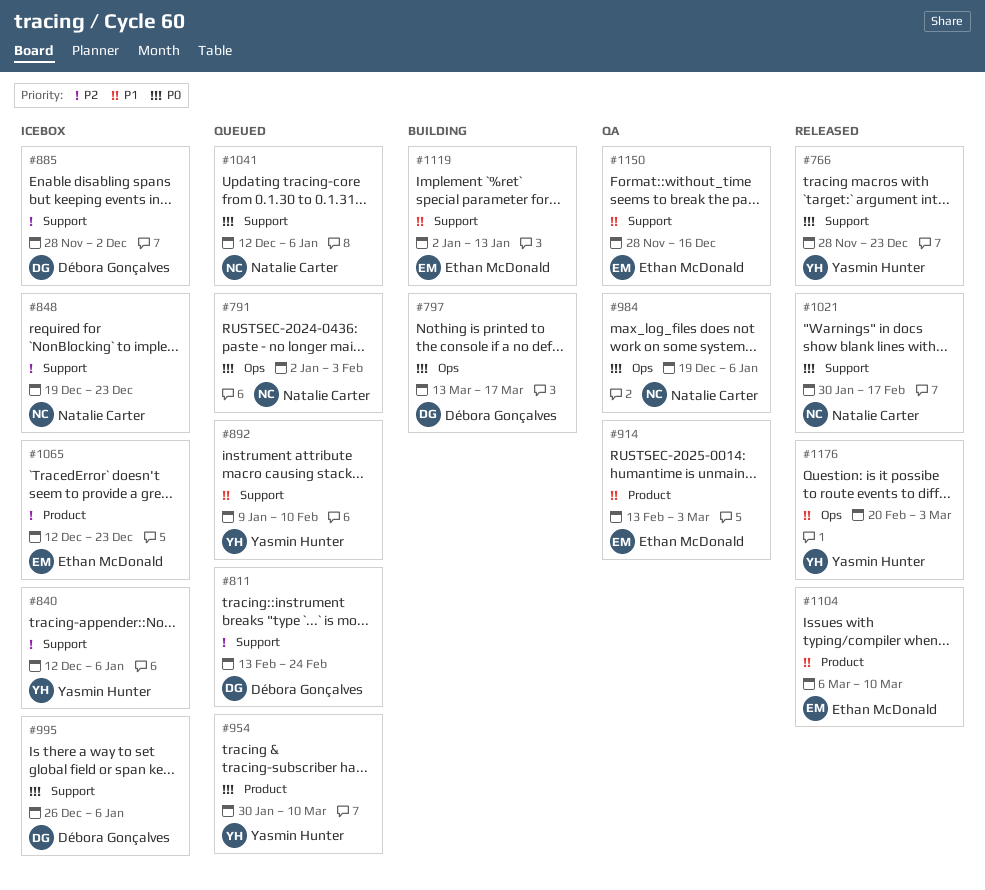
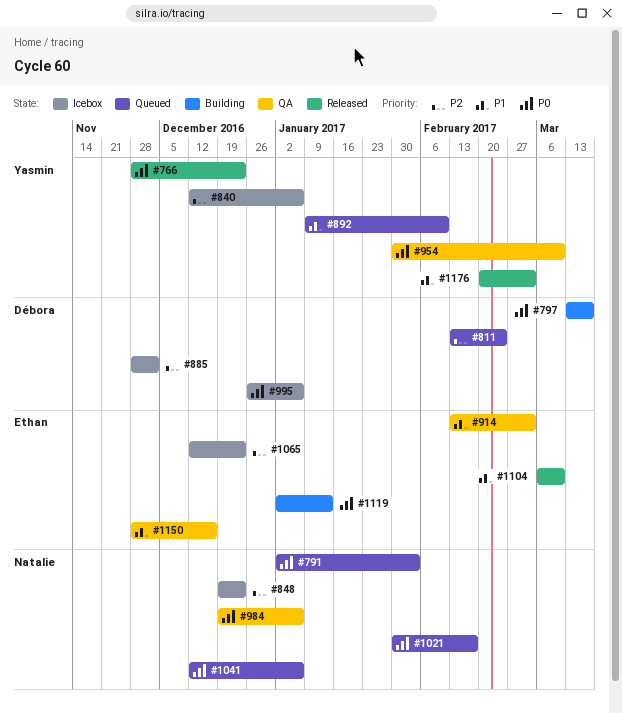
#954, status: Queued -> QA
#1021, status: Released -> Queued
#1119, priority: P1 -> P0

